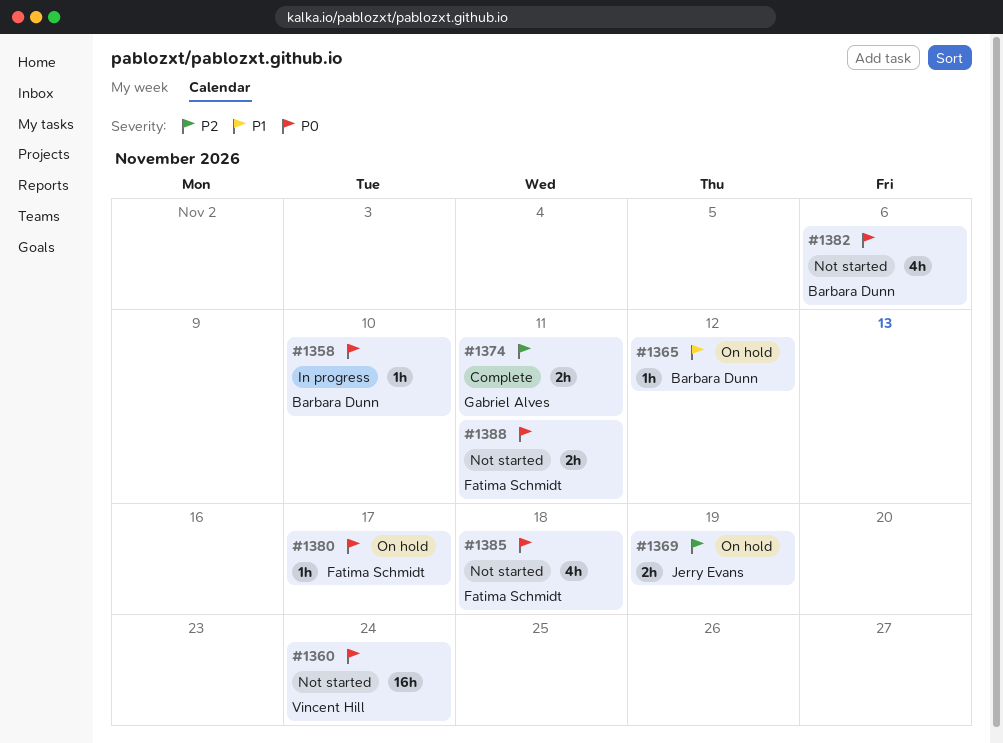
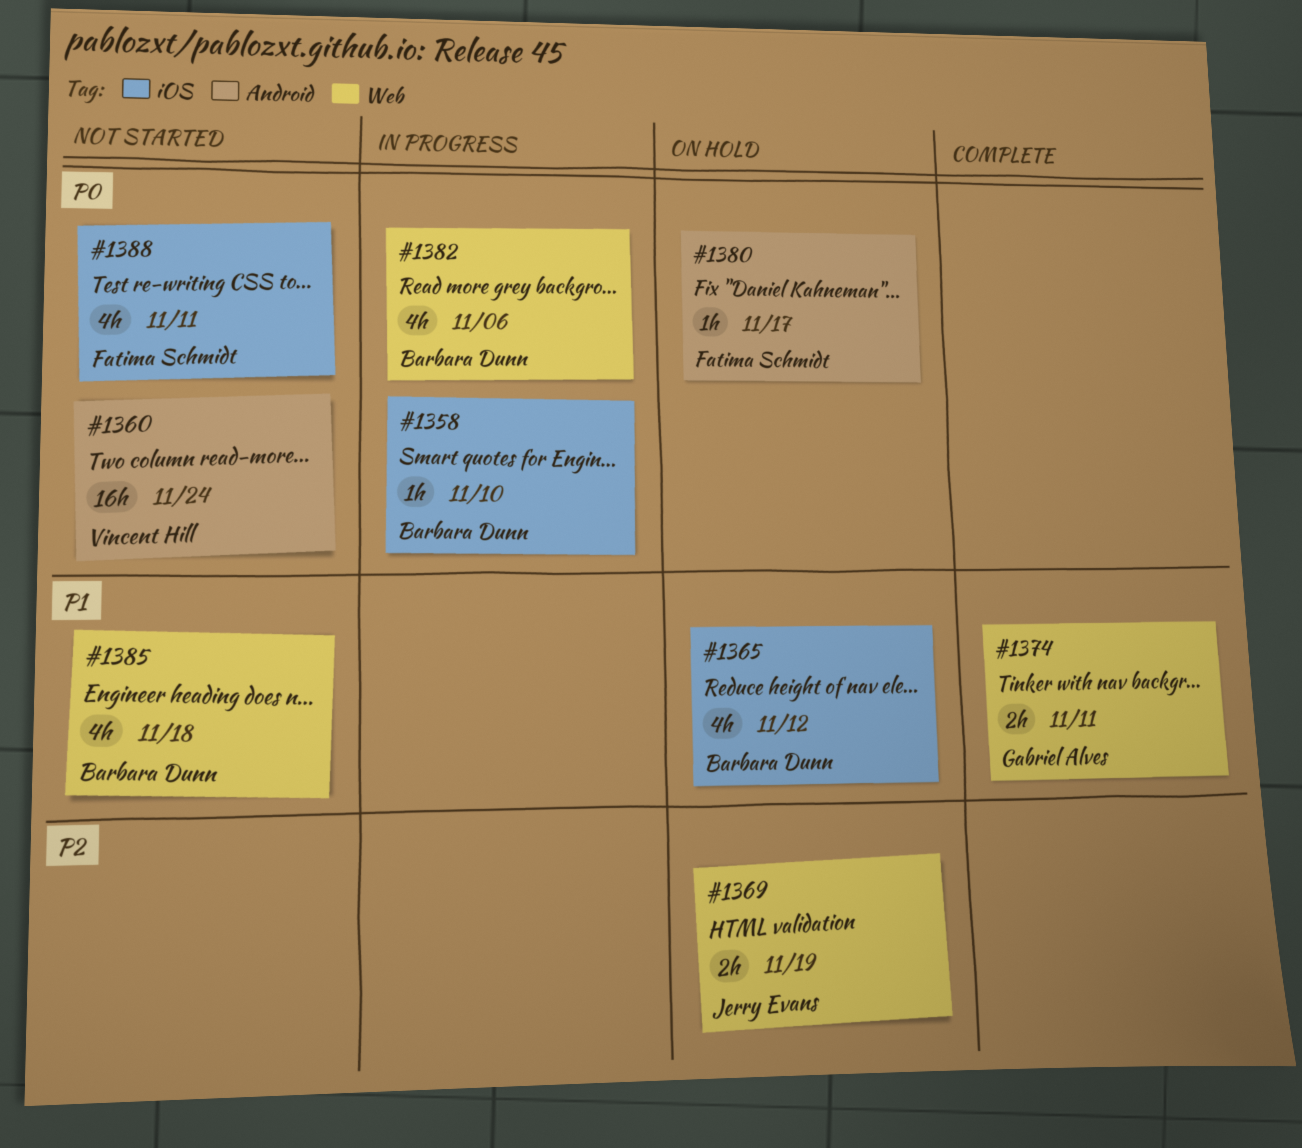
#1365, estimate: 1h -> 4h
#1374, priority: P2 -> P1
#1382, status: Not started -> In progress
#1385, owner: Fatima Schmidt -> Barbara Dunn
#1385, priority: P0 -> P1
#1388, estimate: 2h -> 4h

